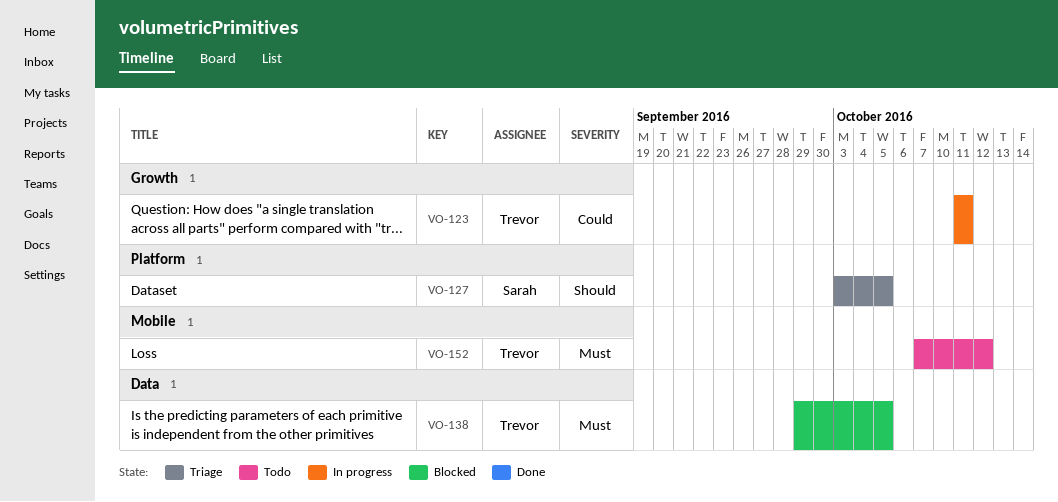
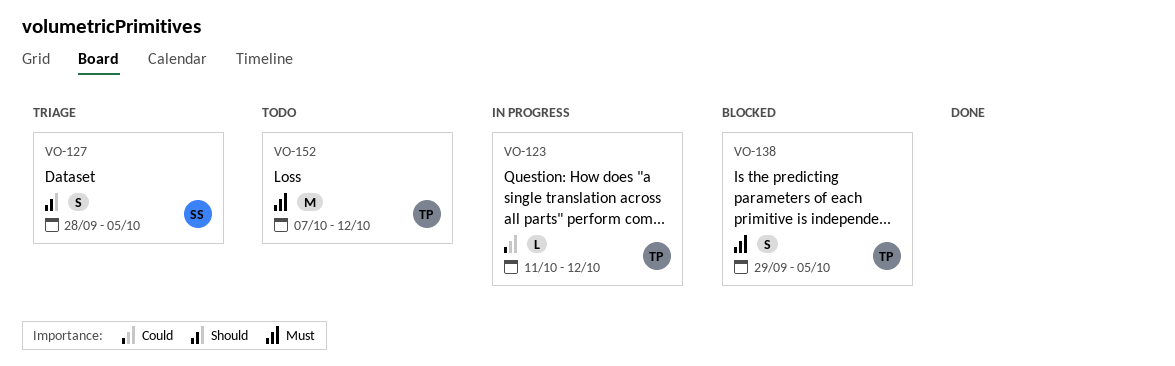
VO-123, due: Oct 11 -> Oct 12
VO-127, start: Oct 3 -> Sep 28

